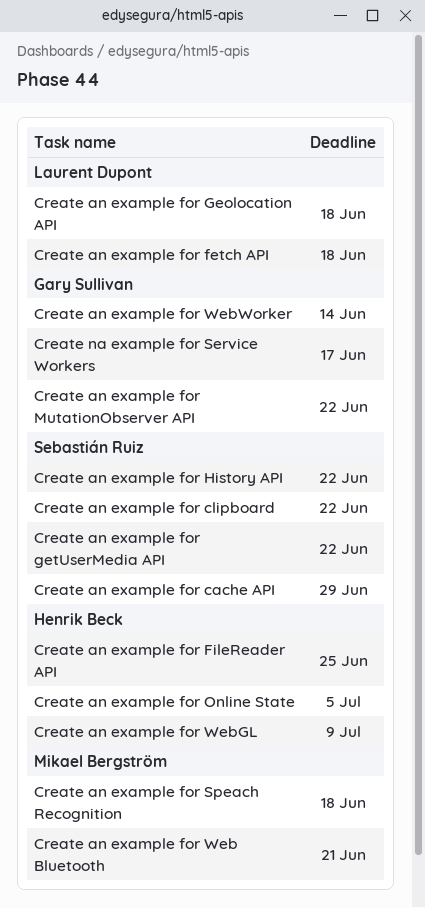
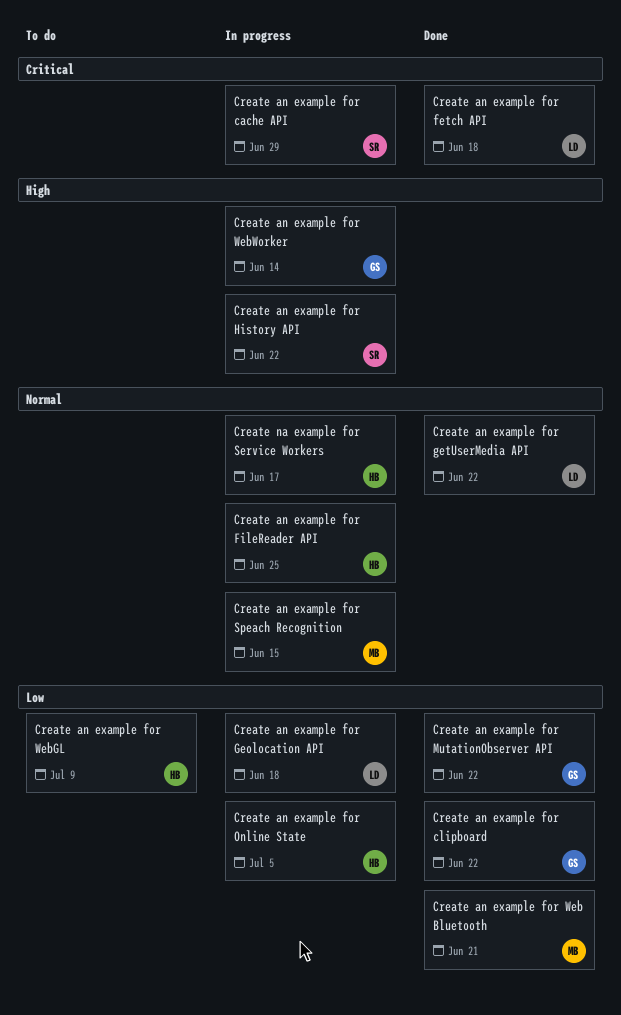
Create an example for clipboard, owner: Sebastián Ruiz -> Gary Sullivan
Create an example for getUserMedia API, owner: Sebastián Ruiz -> Laurent Dupont
Create an example for Speach Recognition, due: Jun 18 -> Jun 15
Create na example for Service Workers, owner: Gary Sullivan -> Henrik Beck

